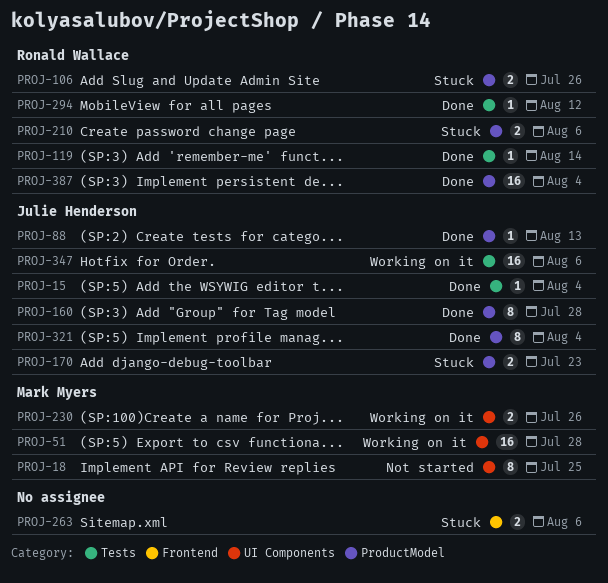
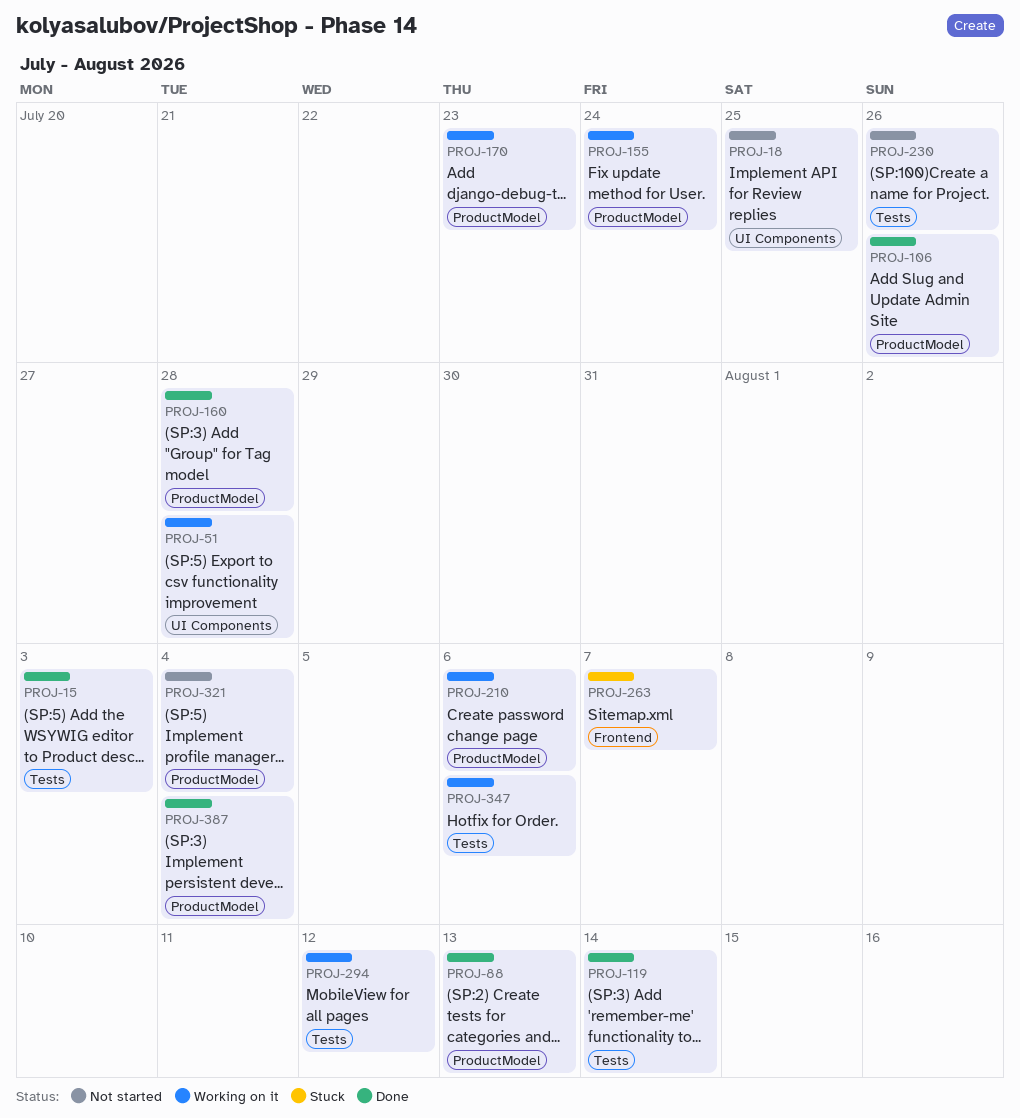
PROJ-15, due: Aug 4 -> Aug 3
PROJ-106, status: Stuck -> Done
PROJ-155: none -> present
PROJ-170, status: Stuck -> Working on it
PROJ-210, status: Stuck -> Working on it
PROJ-230, status: Working on it -> Not started
PROJ-230, label: UI Components -> Tests
PROJ-263, due: Aug 6 -> Aug 7
PROJ-294, status: Done -> Working on it
PROJ-321, status: Done -> Not started

